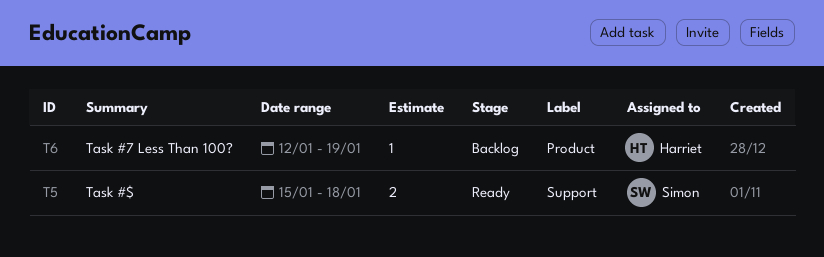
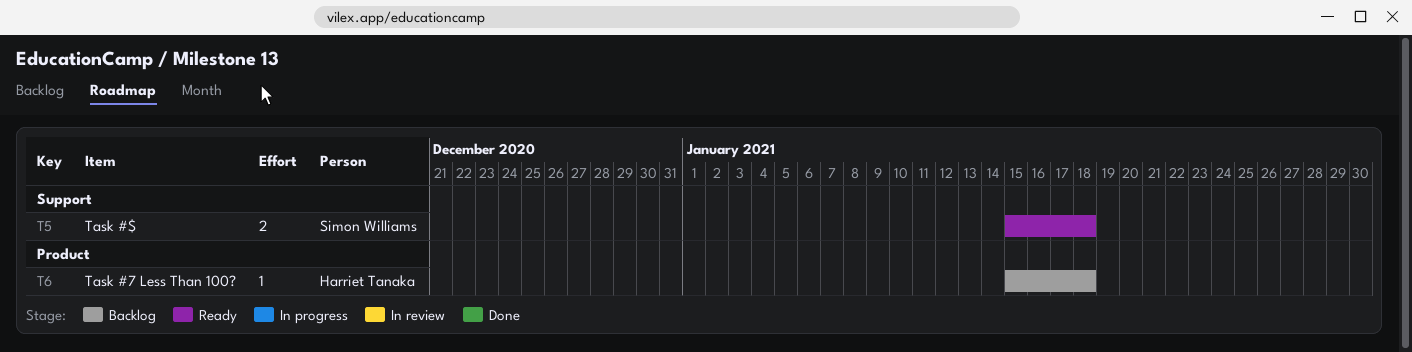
T6, start: Jan 12 -> Jan 15
T6, due: Jan 19 -> Jan 18

